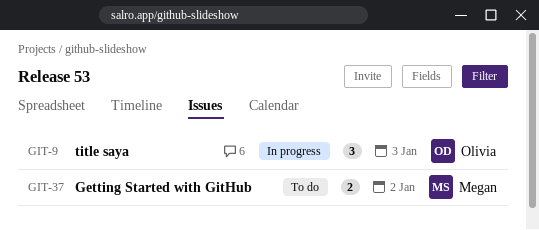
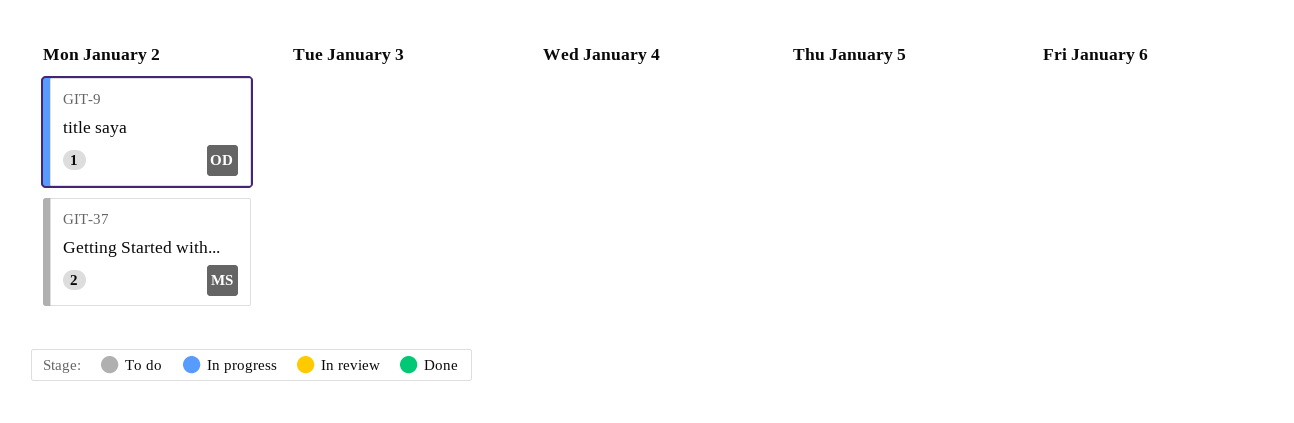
GIT-9, estimate: 3 -> 1
GIT-9, due: Jan 3 -> Jan 2

